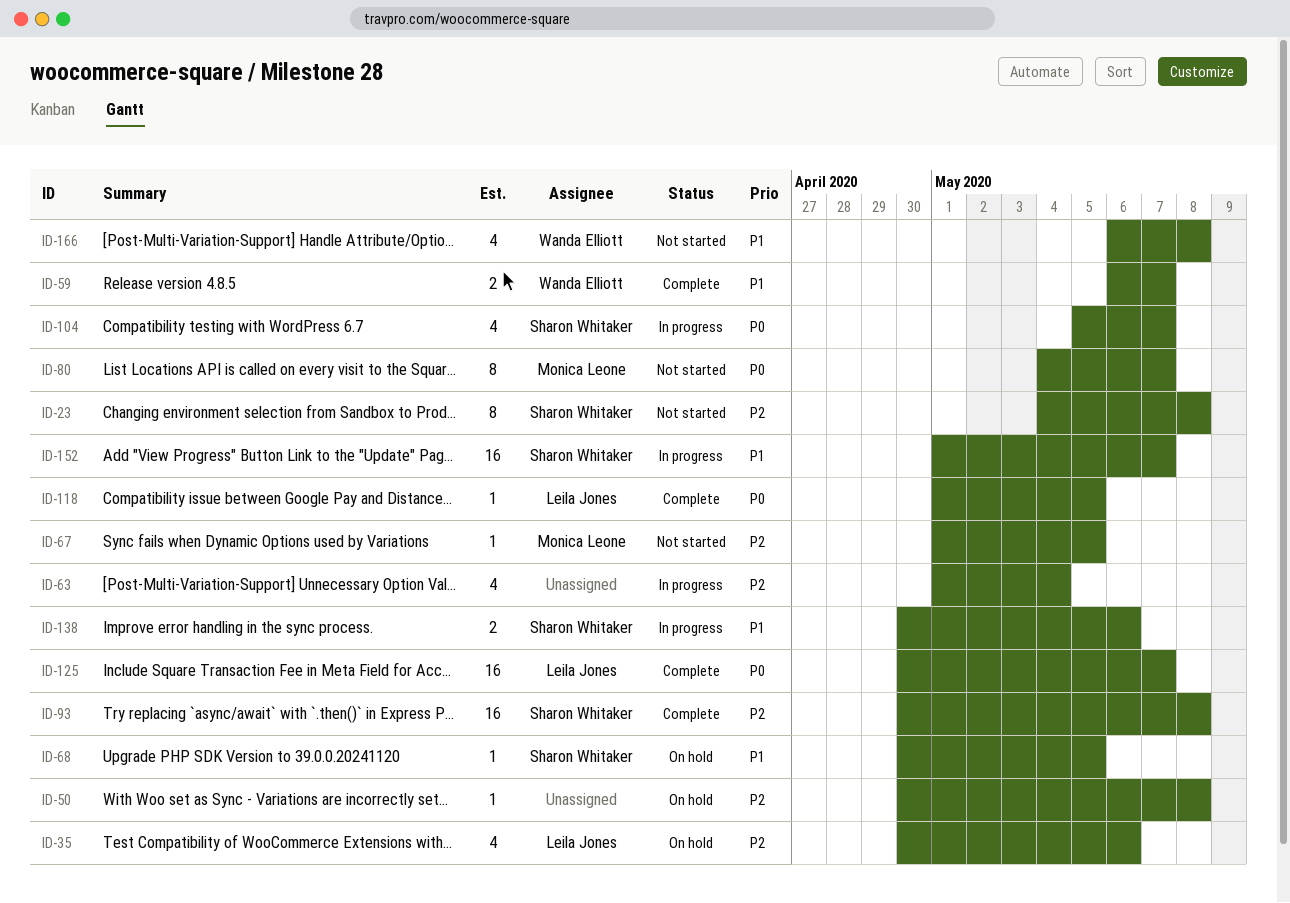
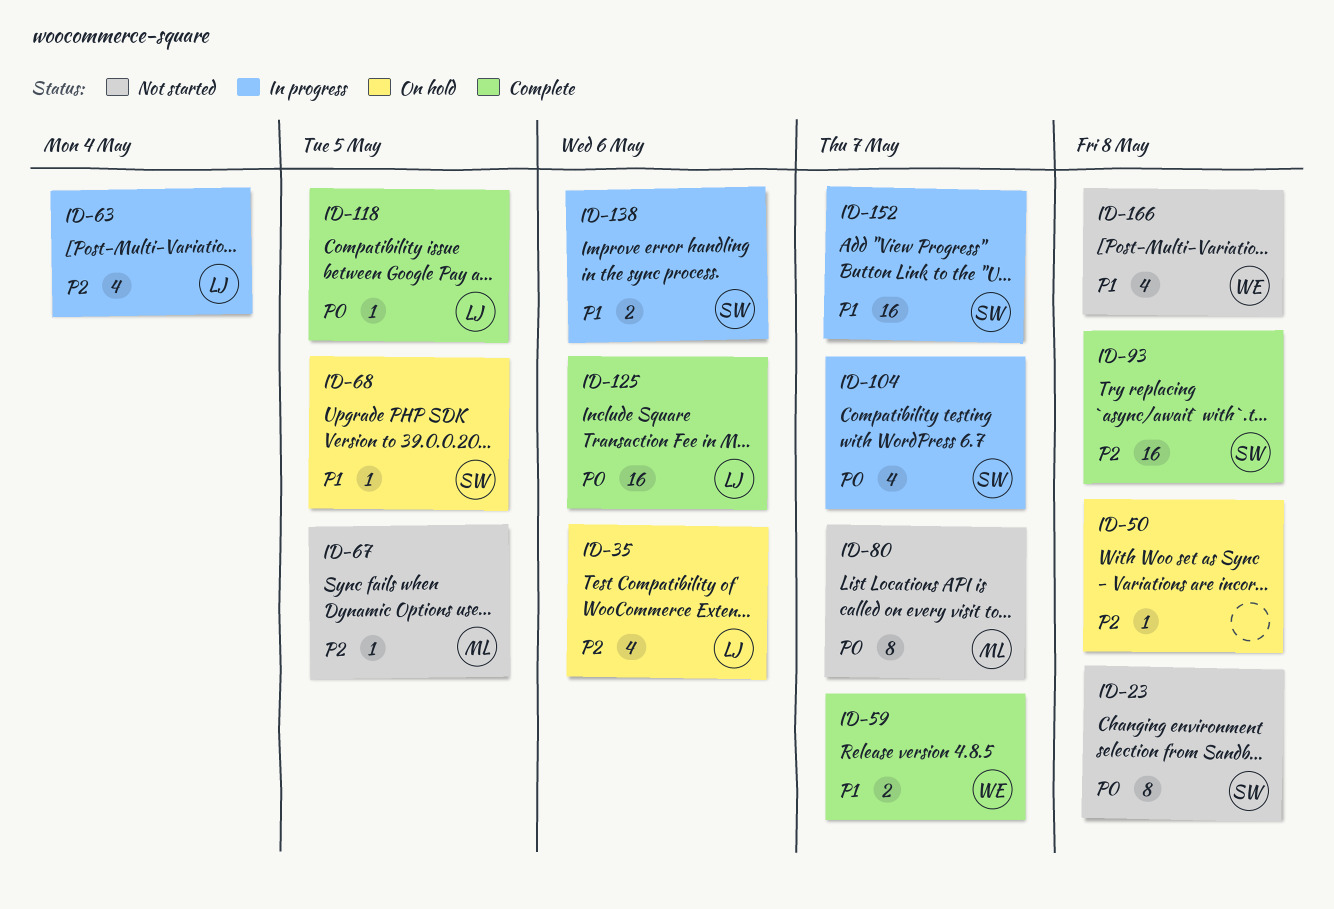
ID-23, priority: P2 -> P0
ID-63, owner: none -> Leila Jones
ID-125, due: May 7 -> May 6

